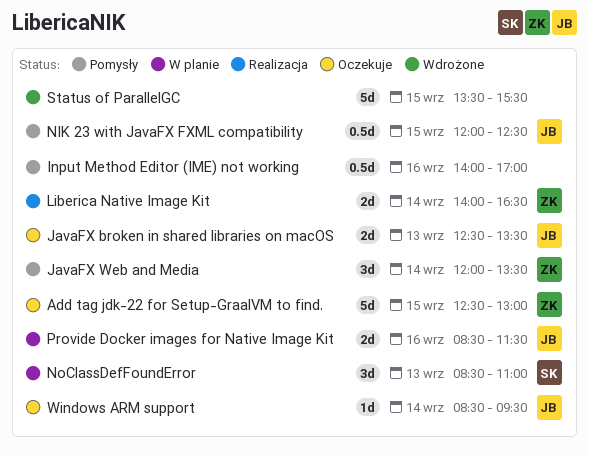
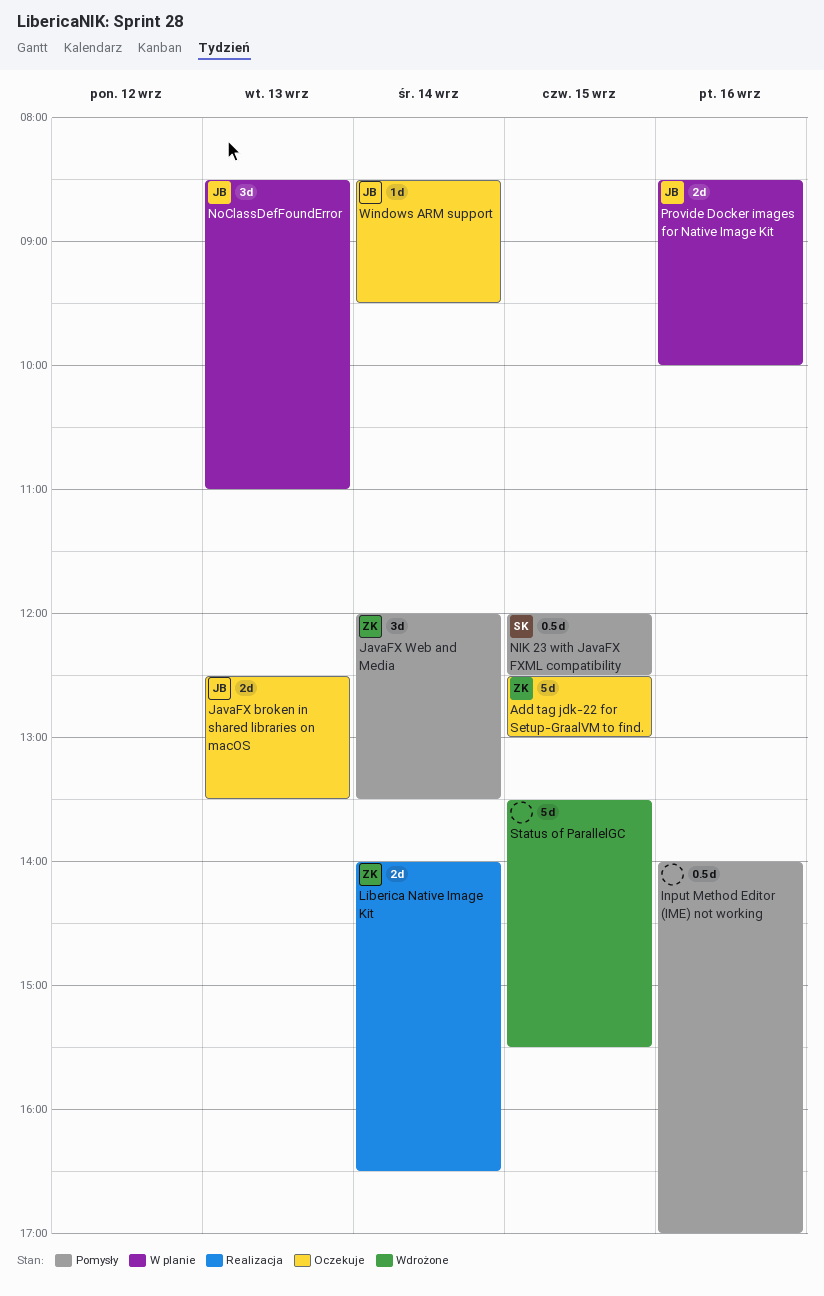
NIK 23 with JavaFX FXML compatibility, owner: JB -> SK
NoClassDefFoundError, owner: SK -> JB
Provide Docker images for Native Image Kit, ends: 11:30 -> 10:00

